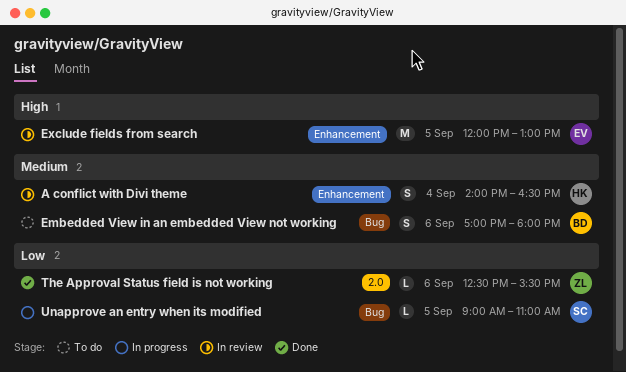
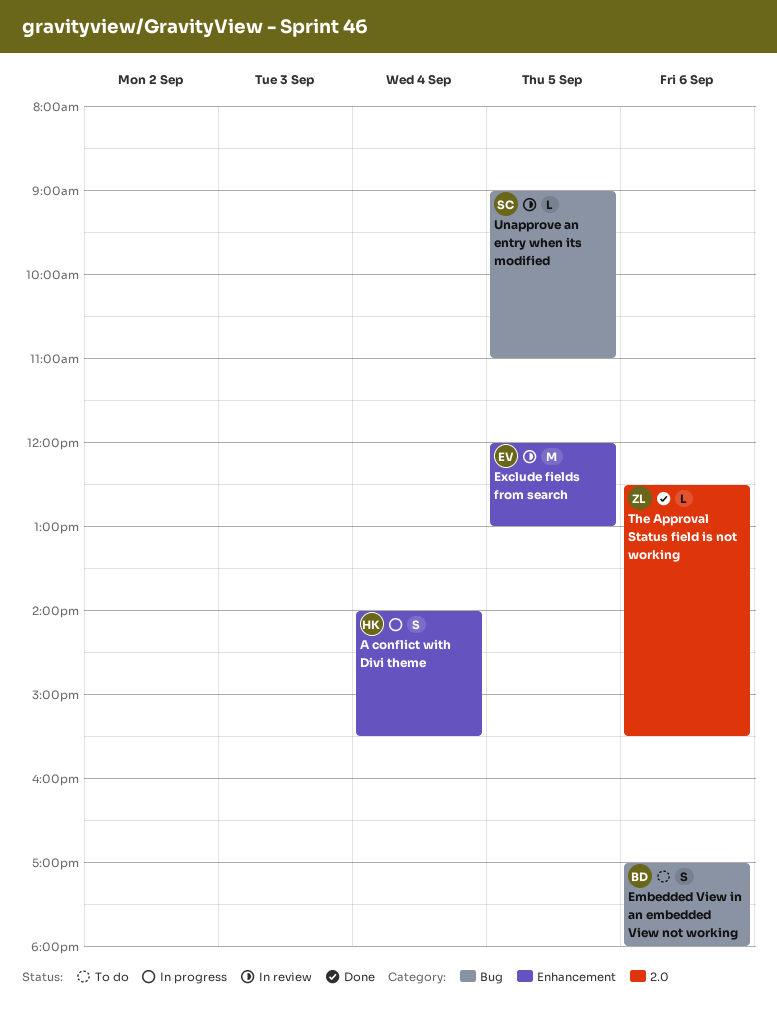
A conflict with Divi theme, status: In review -> In progress
A conflict with Divi theme, ends: 16:30 -> 15:30
Unapprove an entry when its modified, status: In progress -> In review

